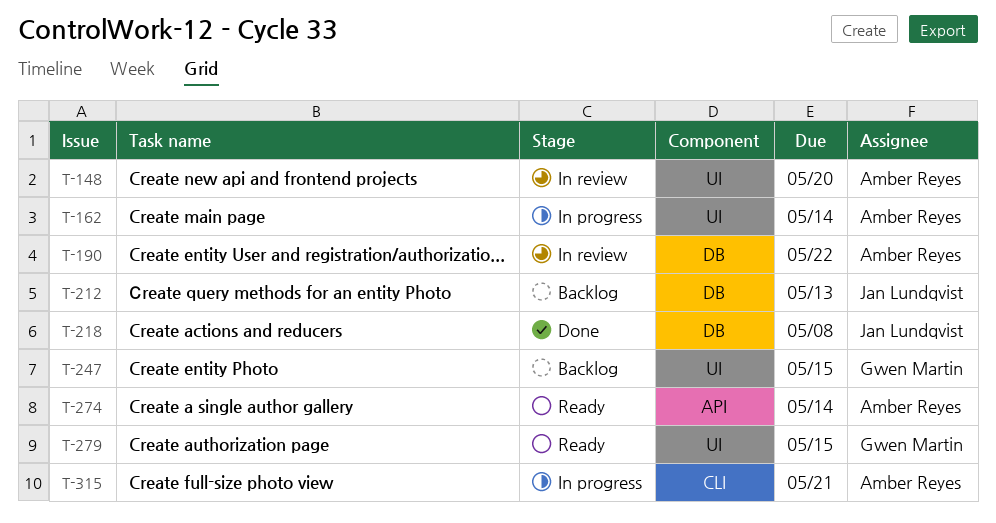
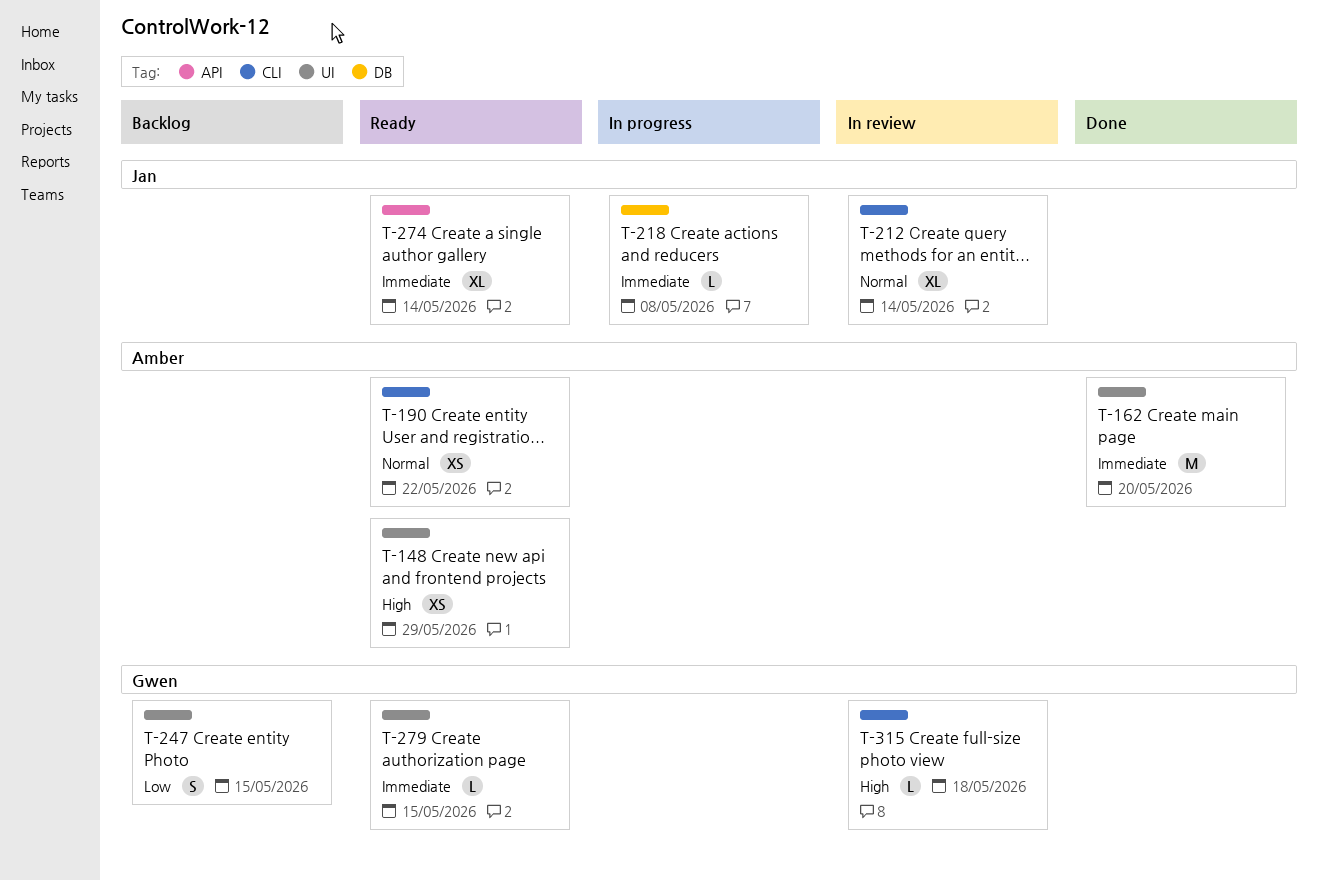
T-148, status: In review -> Ready
T-148, due: May 20 -> May 29
T-162, status: In progress -> Done
T-162, due: May 14 -> May 20
T-190, status: In review -> Ready
T-190, label: DB -> CLI
T-212, status: Backlog -> In review
T-212, label: DB -> CLI
T-212, due: May 13 -> May 14
T-218, status: Done -> In progress
T-274, owner: Amber Reyes -> Jan Lundqvist
T-315, status: In progress -> In review
T-315, owner: Amber Reyes -> Gwen Martin
T-315, due: May 21 -> May 18

